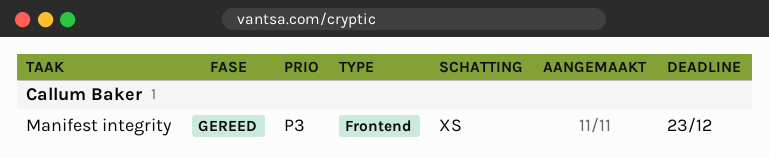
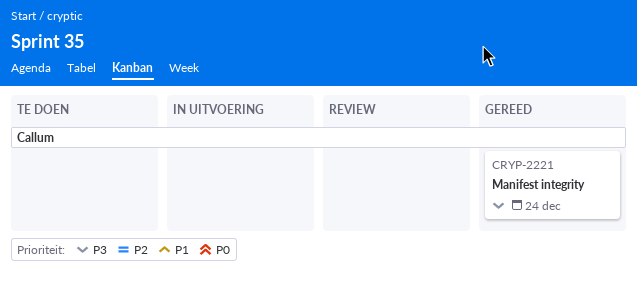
Manifest integrity, due: Dec 23 -> Dec 24

